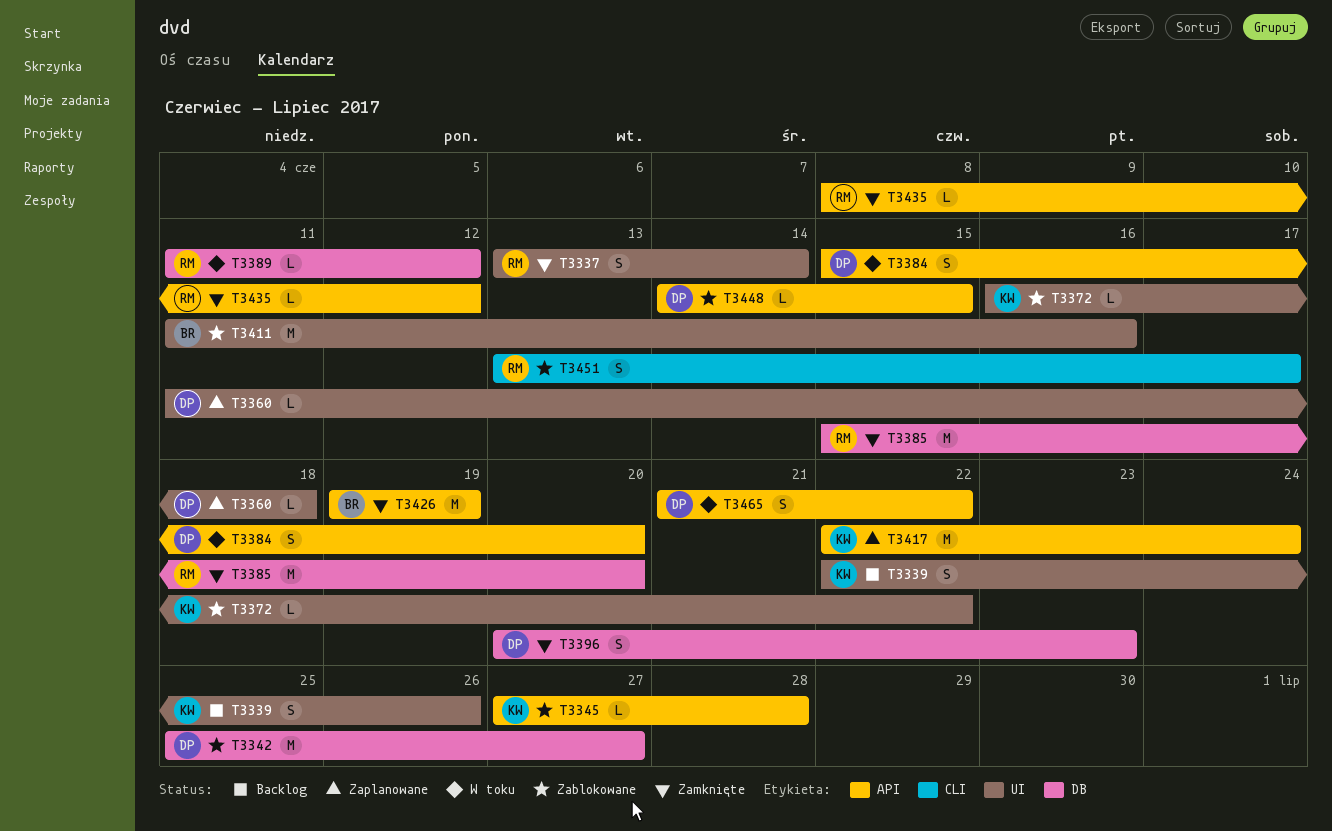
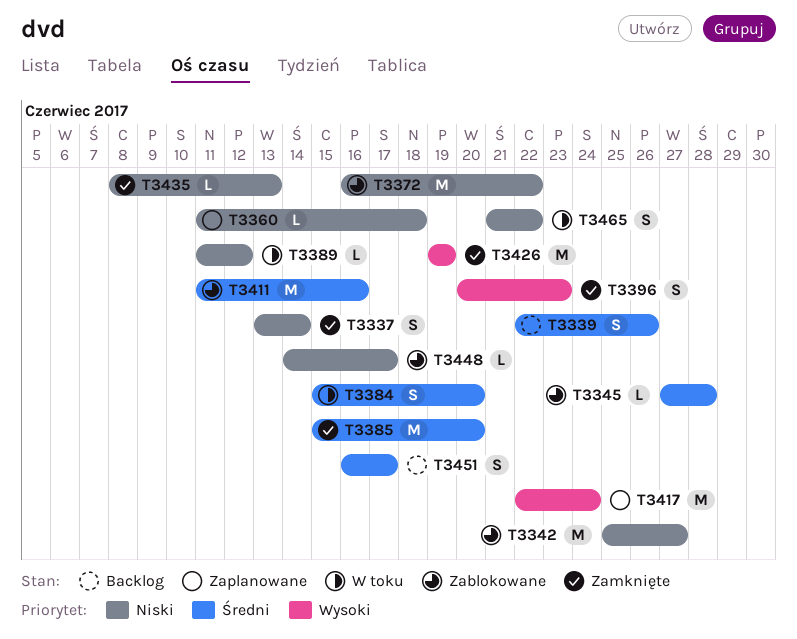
T3372, estimate: L -> M
T3435, due: Jun 12 -> Jun 13
T3448, due: Jun 15 -> Jun 17
T3451, status: Zablokowane -> Backlog
T3451, start: Jun 13 -> Jun 16

